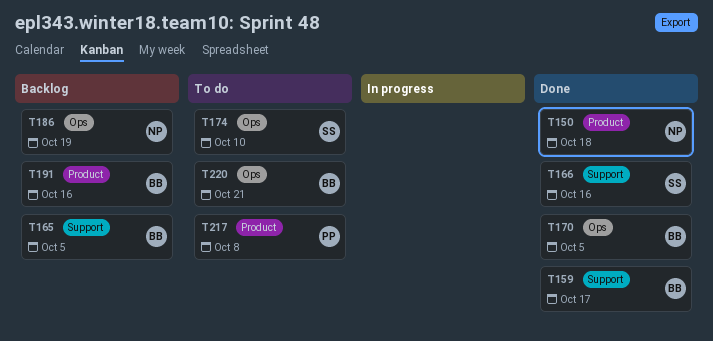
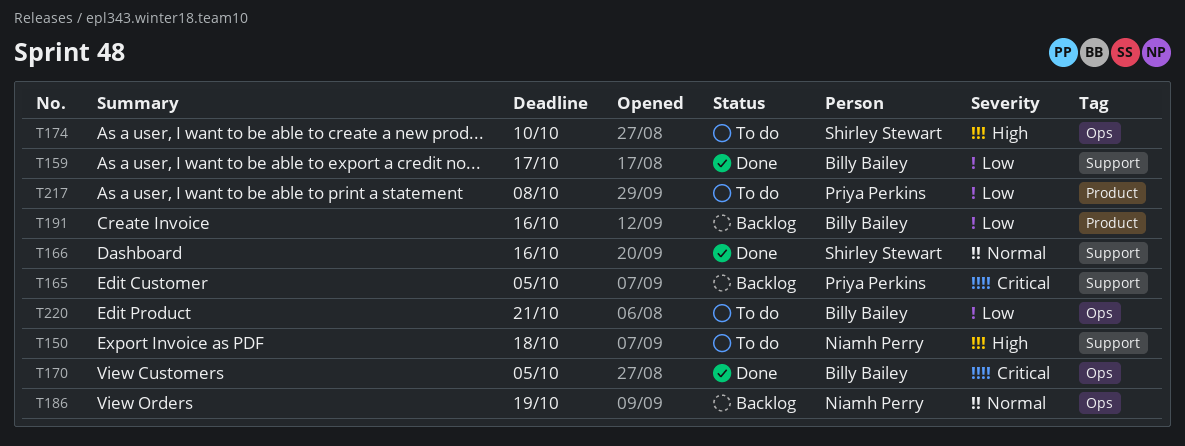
T150, status: Done -> To do
T150, label: Product -> Support
T165, owner: Billy Bailey -> Priya Perkins

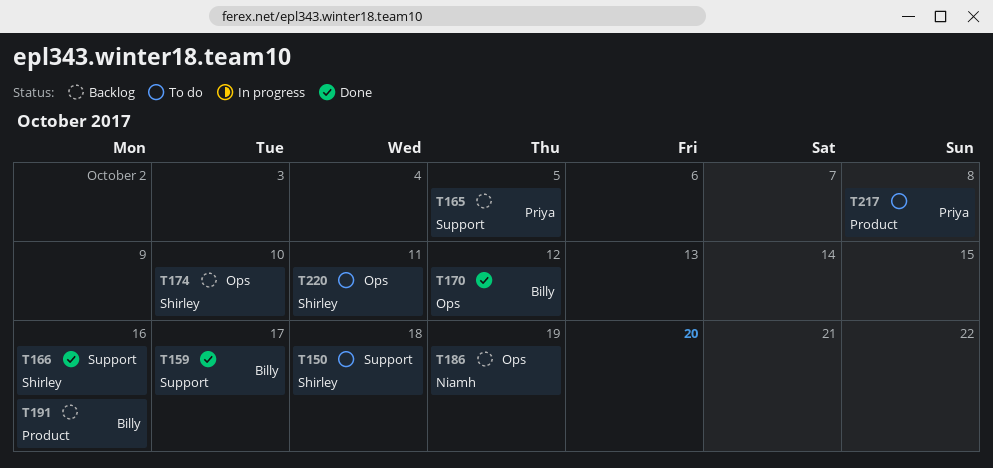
T150, owner: Niamh Perry -> Shirley Stewart
T170, due: Oct 5 -> Oct 12
T174, status: To do -> Backlog
T220, owner: Billy Bailey -> Shirley Stewart
T220, due: Oct 21 -> Oct 11

